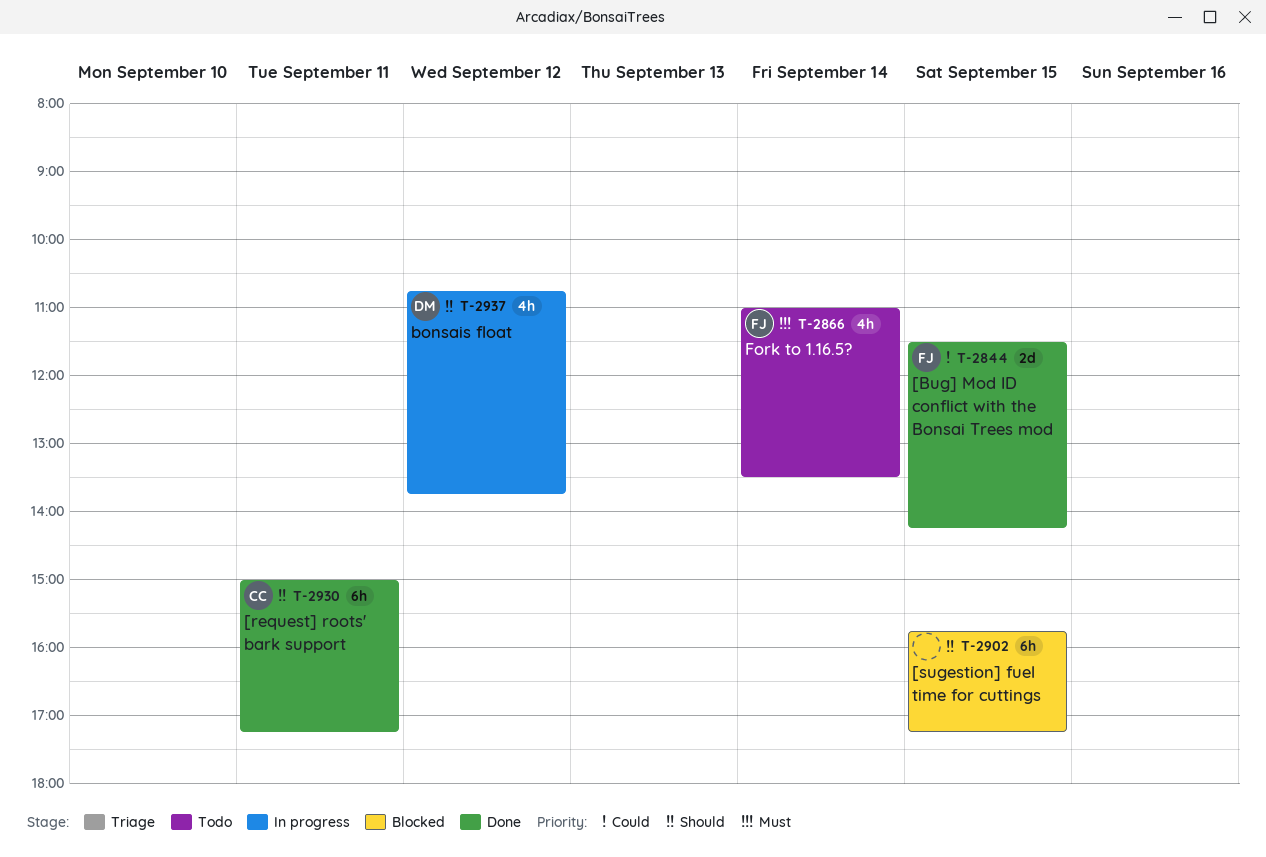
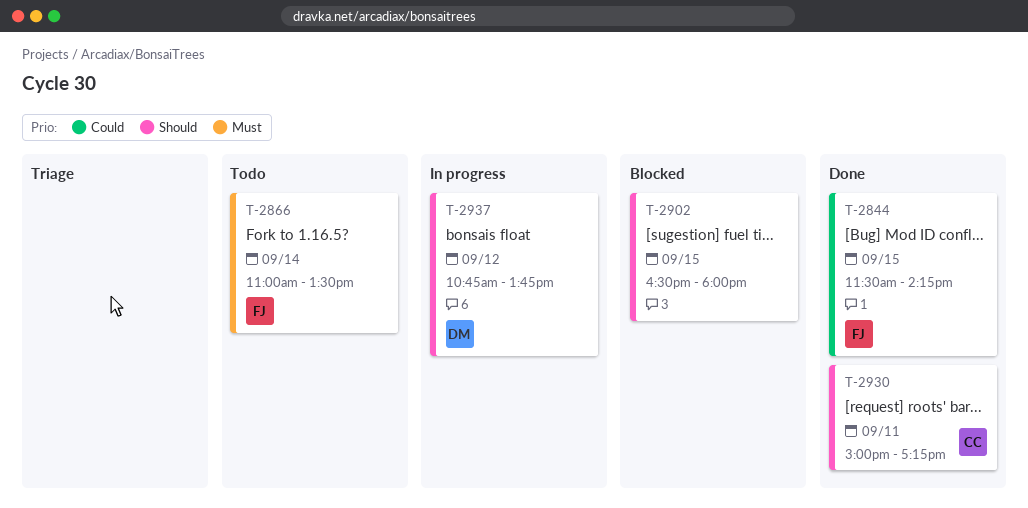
T-2902, begins: 15:45 -> 16:30
T-2902, ends: 17:15 -> 18:00

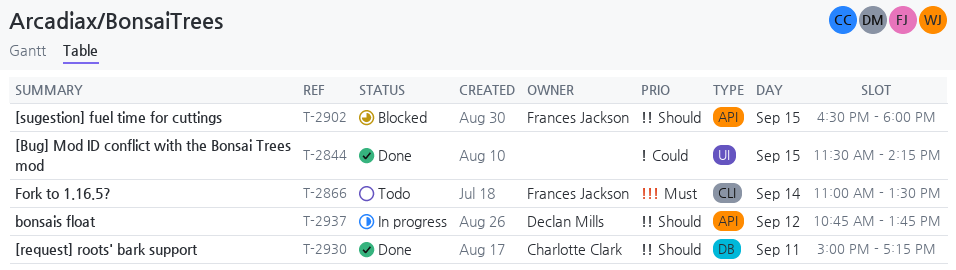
T-2844, owner: Frances Jackson -> none
T-2902, owner: none -> Frances Jackson

